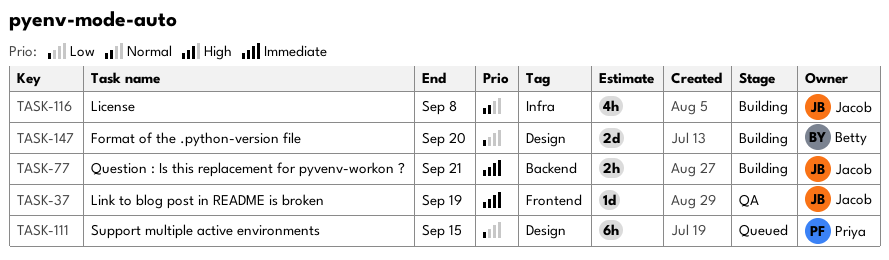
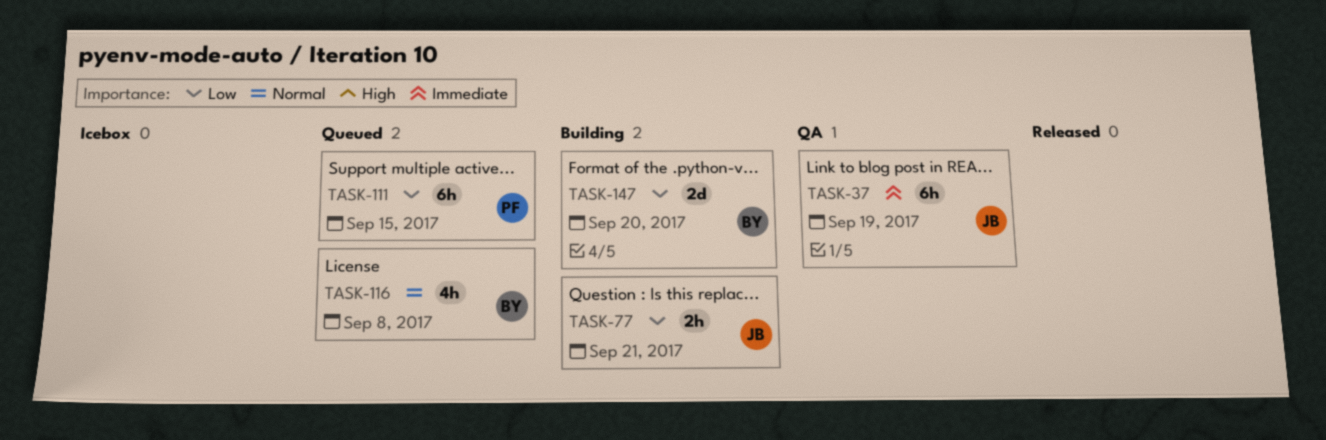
TASK-37, estimate: 1d -> 6h
TASK-77, priority: Immediate -> Low
TASK-116, status: Building -> Queued
TASK-116, owner: Jacob -> Betty

